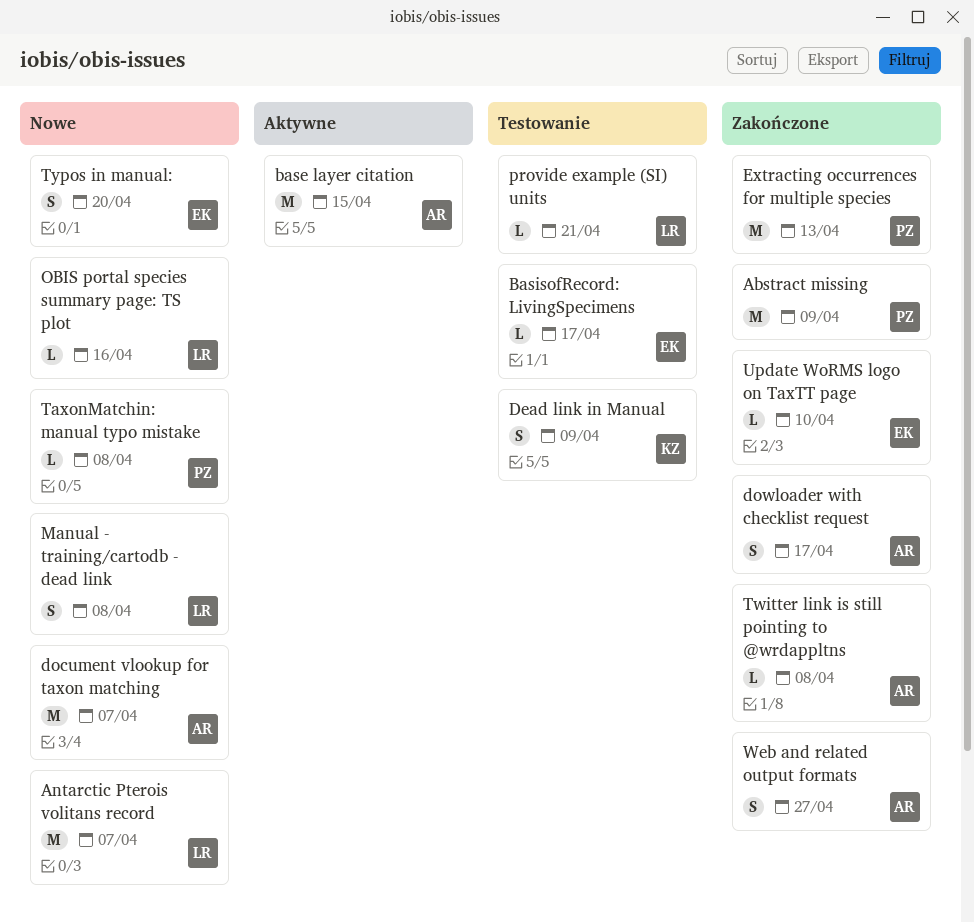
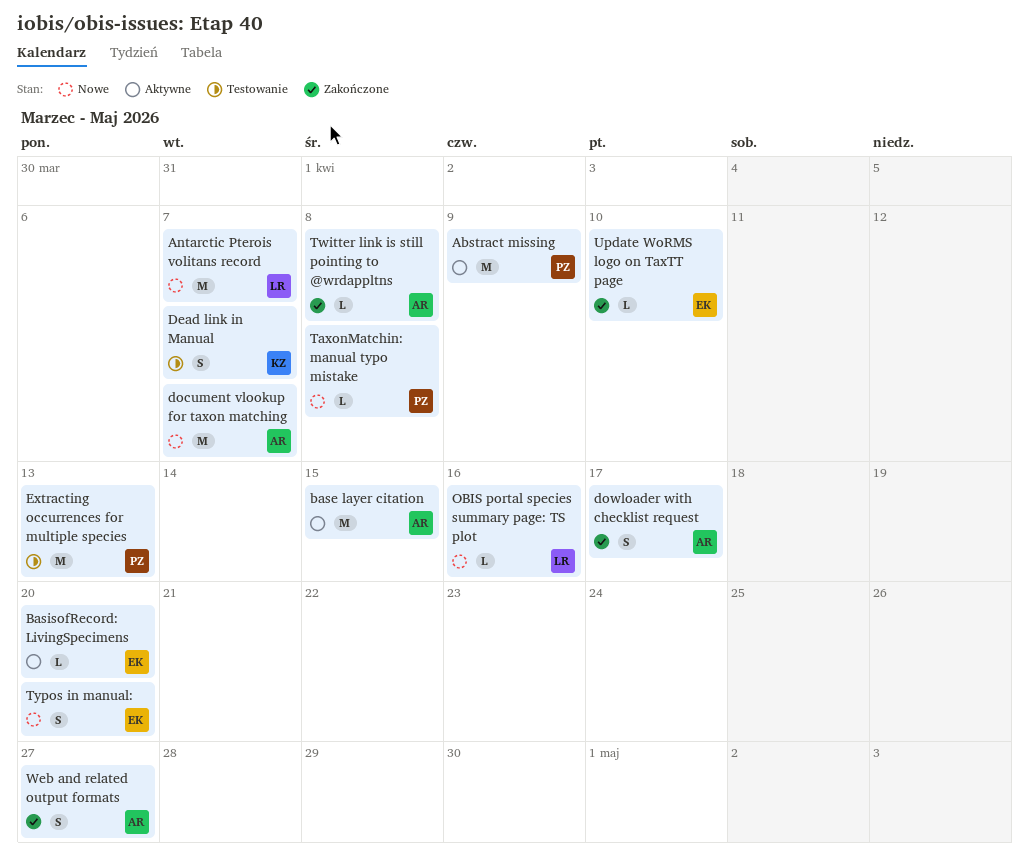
Abstract missing, status: Zakończone -> Aktywne
BasisofRecord: LivingSpecimens, status: Testowanie -> Aktywne
BasisofRecord: LivingSpecimens, due: Apr 17 -> Apr 20
Dead link in Manual, due: Apr 9 -> Apr 7
Extracting occurrences for multiple species, status: Zakończone -> Testowanie
Manual - training/cartodb - dead link: present -> none
provide example (SI) units: present -> none

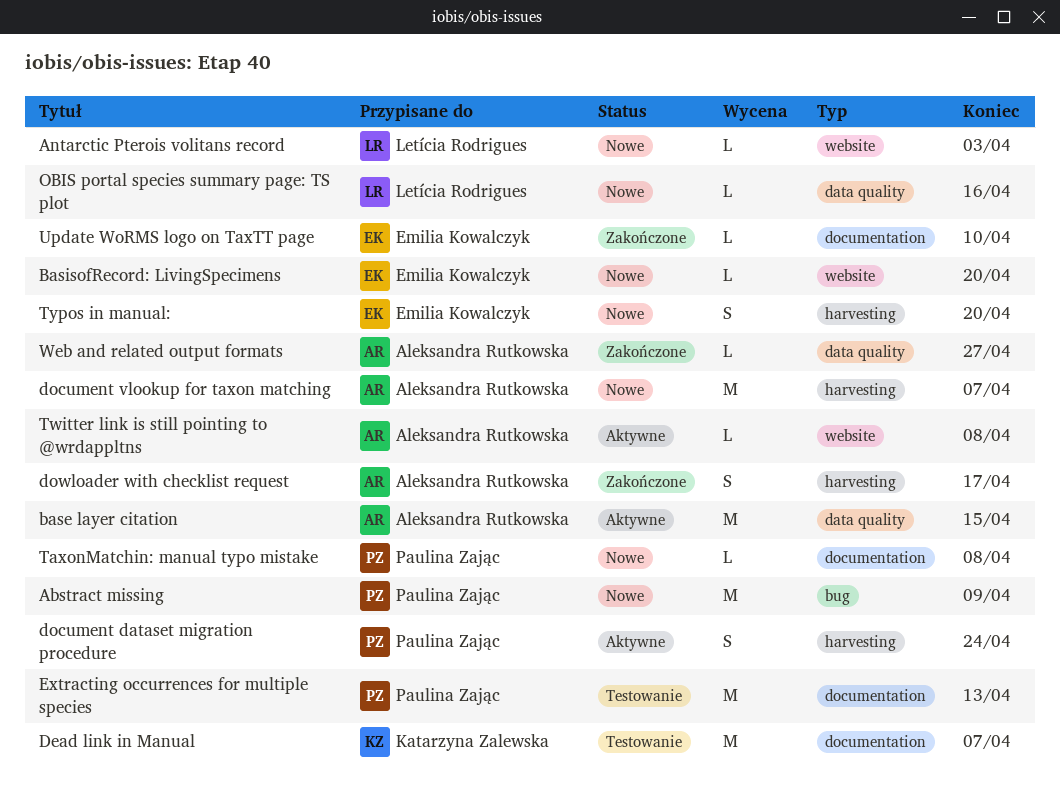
Abstract missing, status: Aktywne -> Nowe
Antarctic Pterois volitans record, estimate: M -> L
Antarctic Pterois volitans record, due: Apr 7 -> Apr 3
BasisofRecord: LivingSpecimens, status: Aktywne -> Nowe
Dead link in Manual, estimate: S -> M
document dataset migration procedure: none -> present
Twitter link is still pointing to @wrdappltns, status: Zakończone -> Aktywne
Web and related output formats, estimate: S -> L

